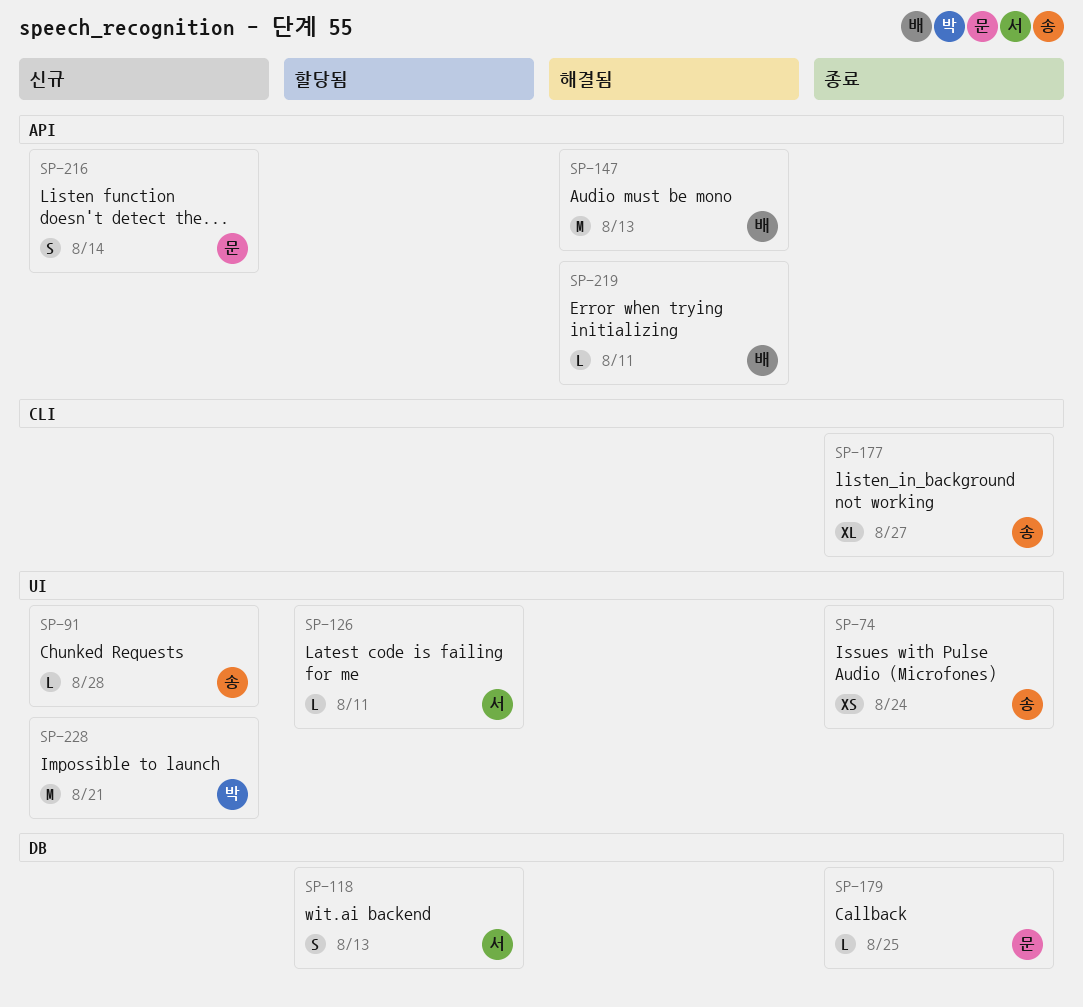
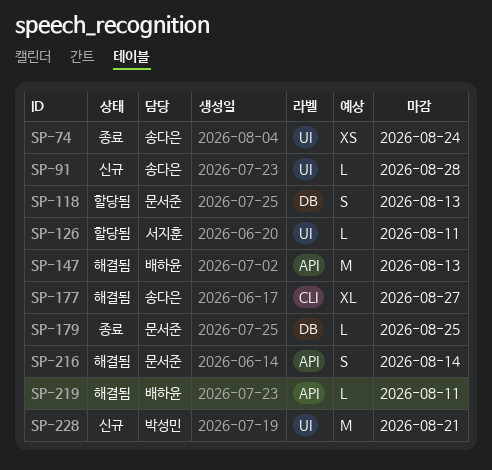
SP-118, owner: 서지훈 -> 문서준
SP-177, status: 종료 -> 해결됨
SP-216, status: 신규 -> 해결됨

